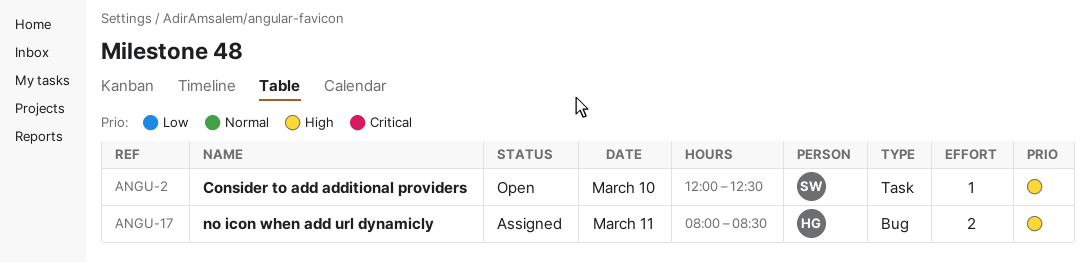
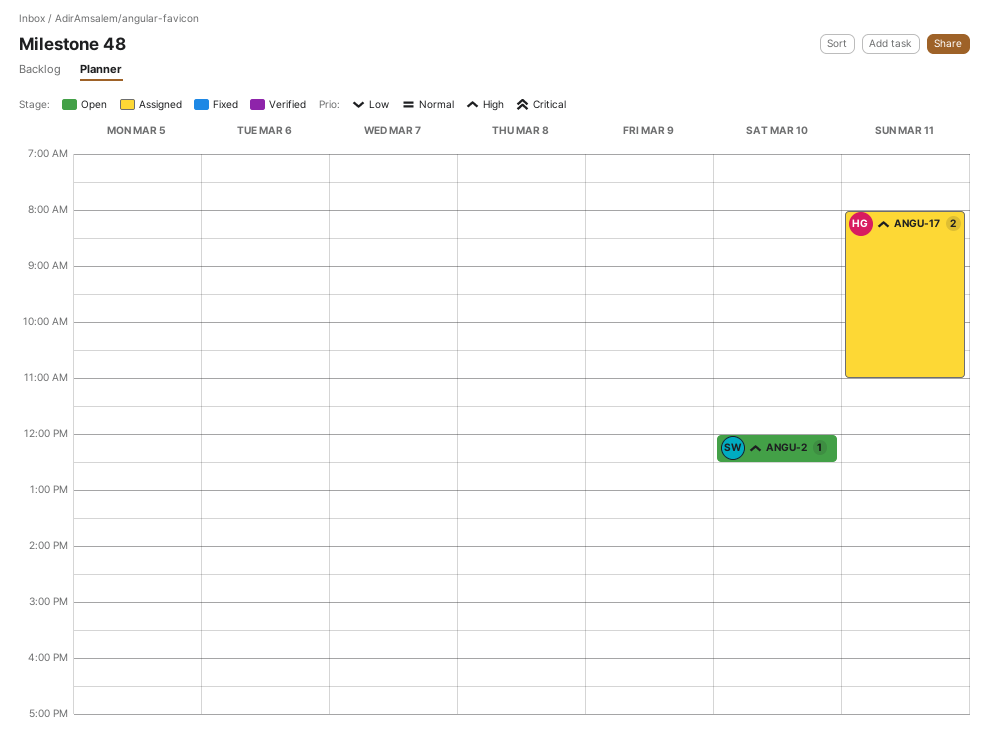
ANGU-17, ends: 08:30 -> 11:00

